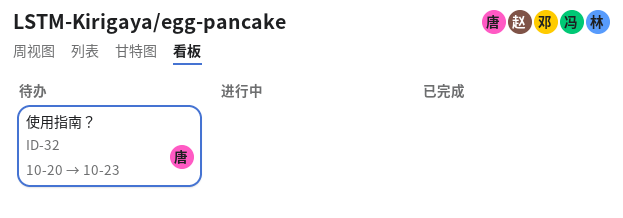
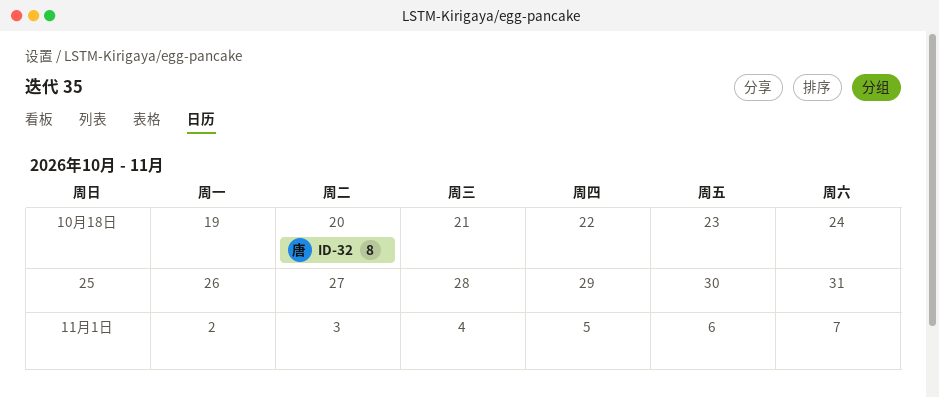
ID-32, due: Oct 23 -> Oct 20

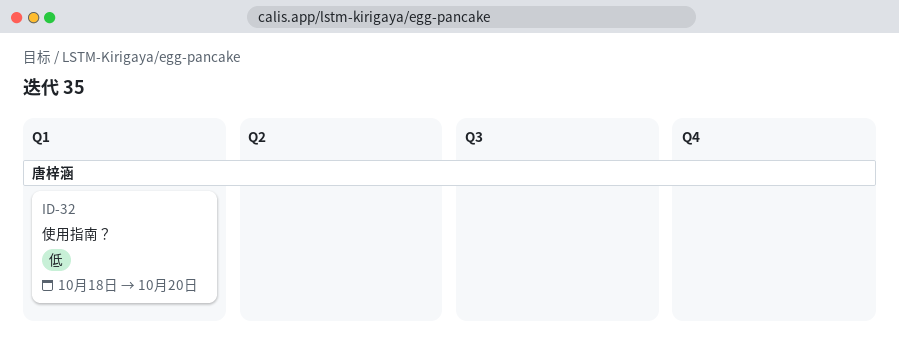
ID-32, start: Oct 20 -> Oct 18

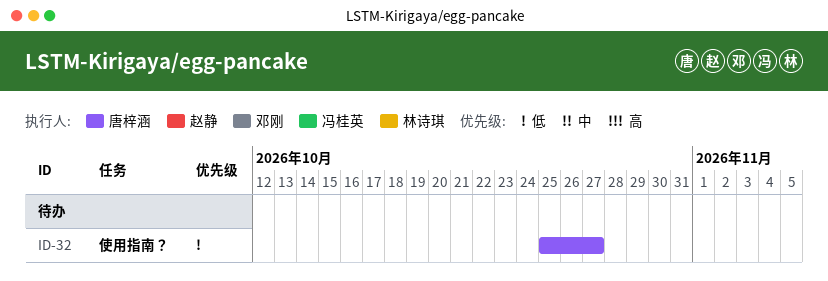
ID-32, start: Oct 18 -> Oct 25
ID-32, due: Oct 20 -> Oct 27

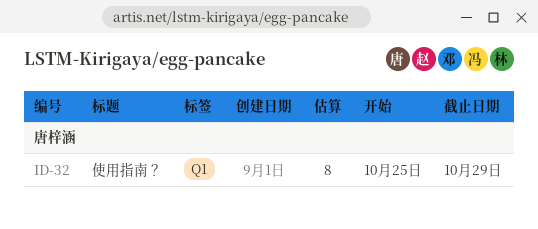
ID-32, due: Oct 27 -> Oct 29

